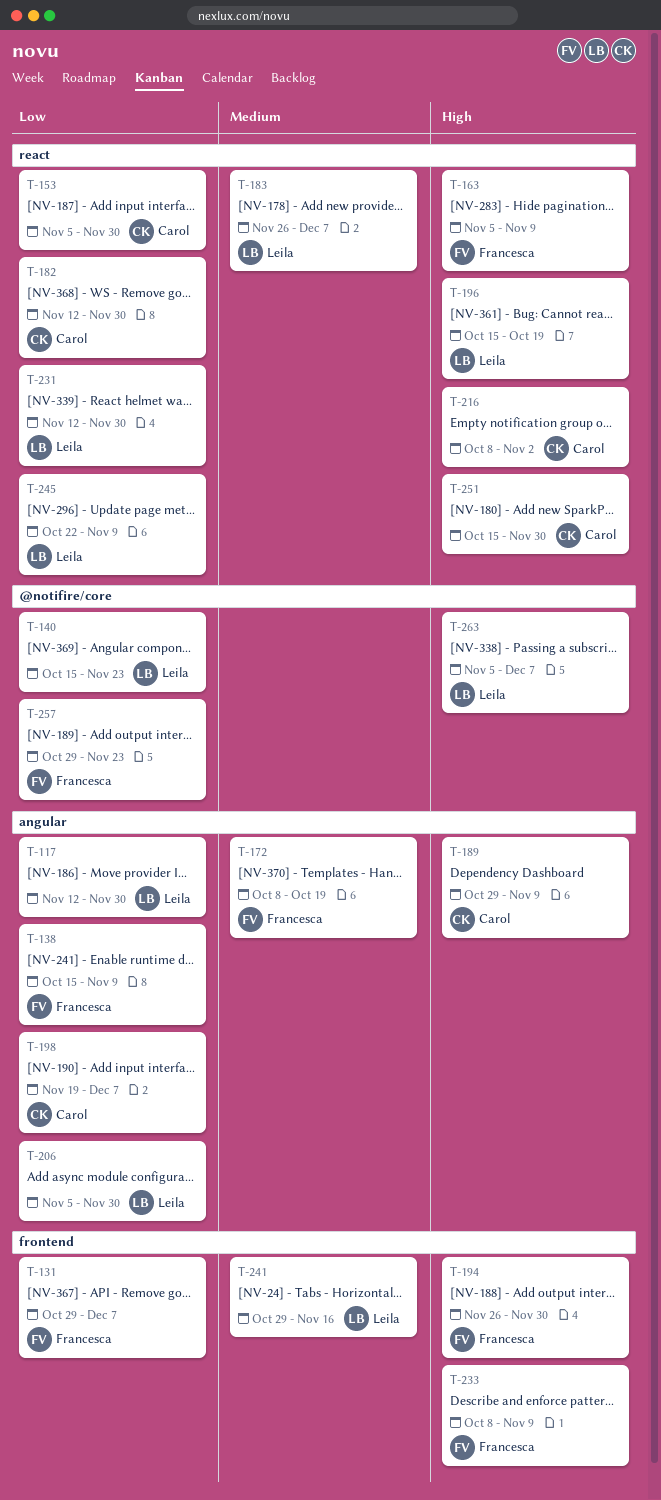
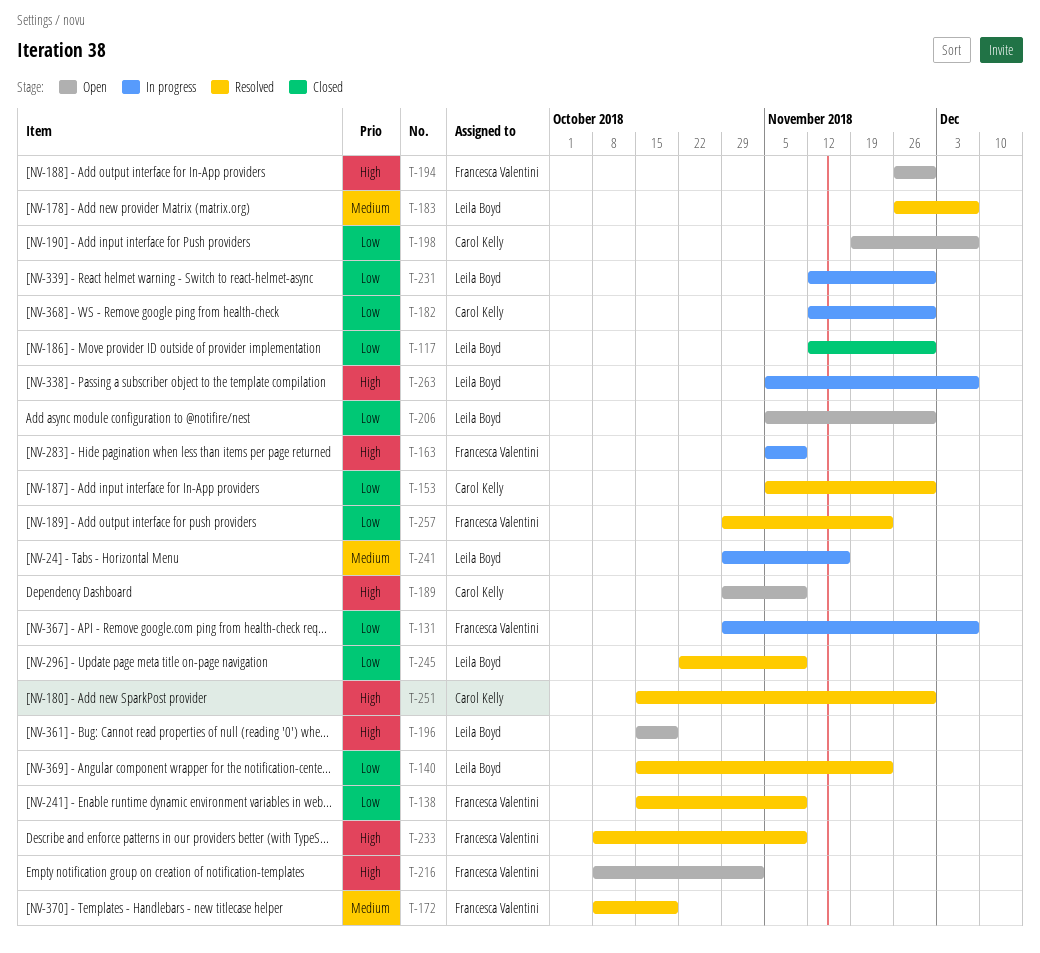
T-216, owner: Carol Kelly -> Francesca Valentini

